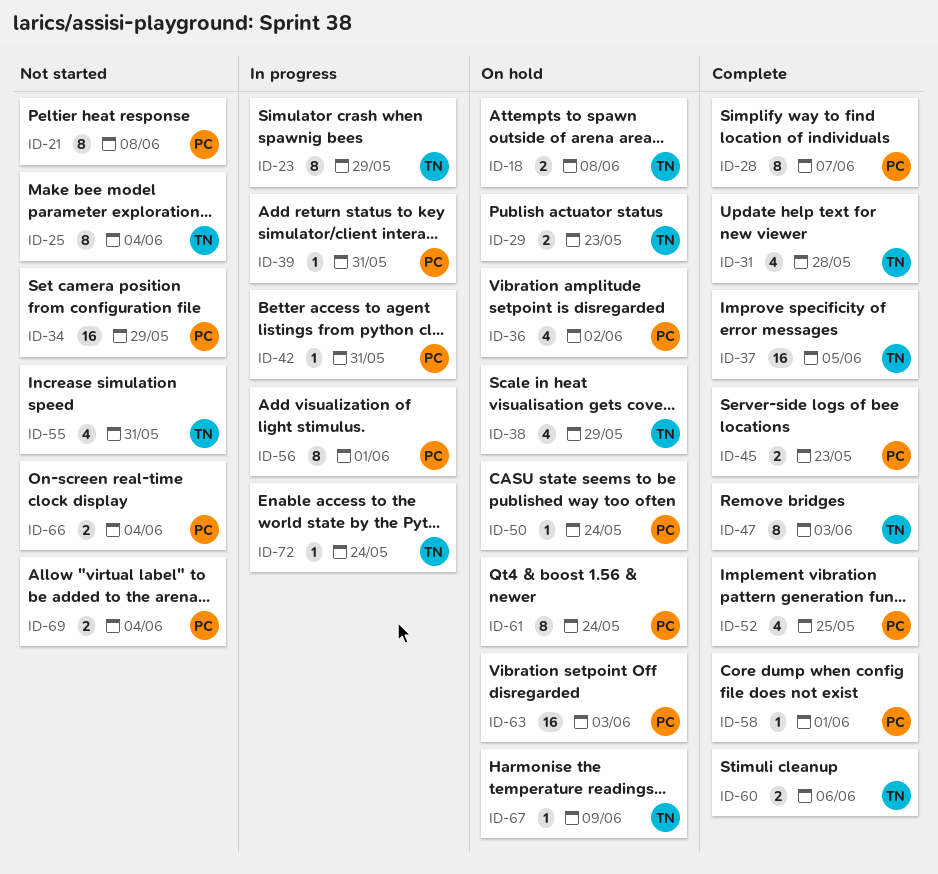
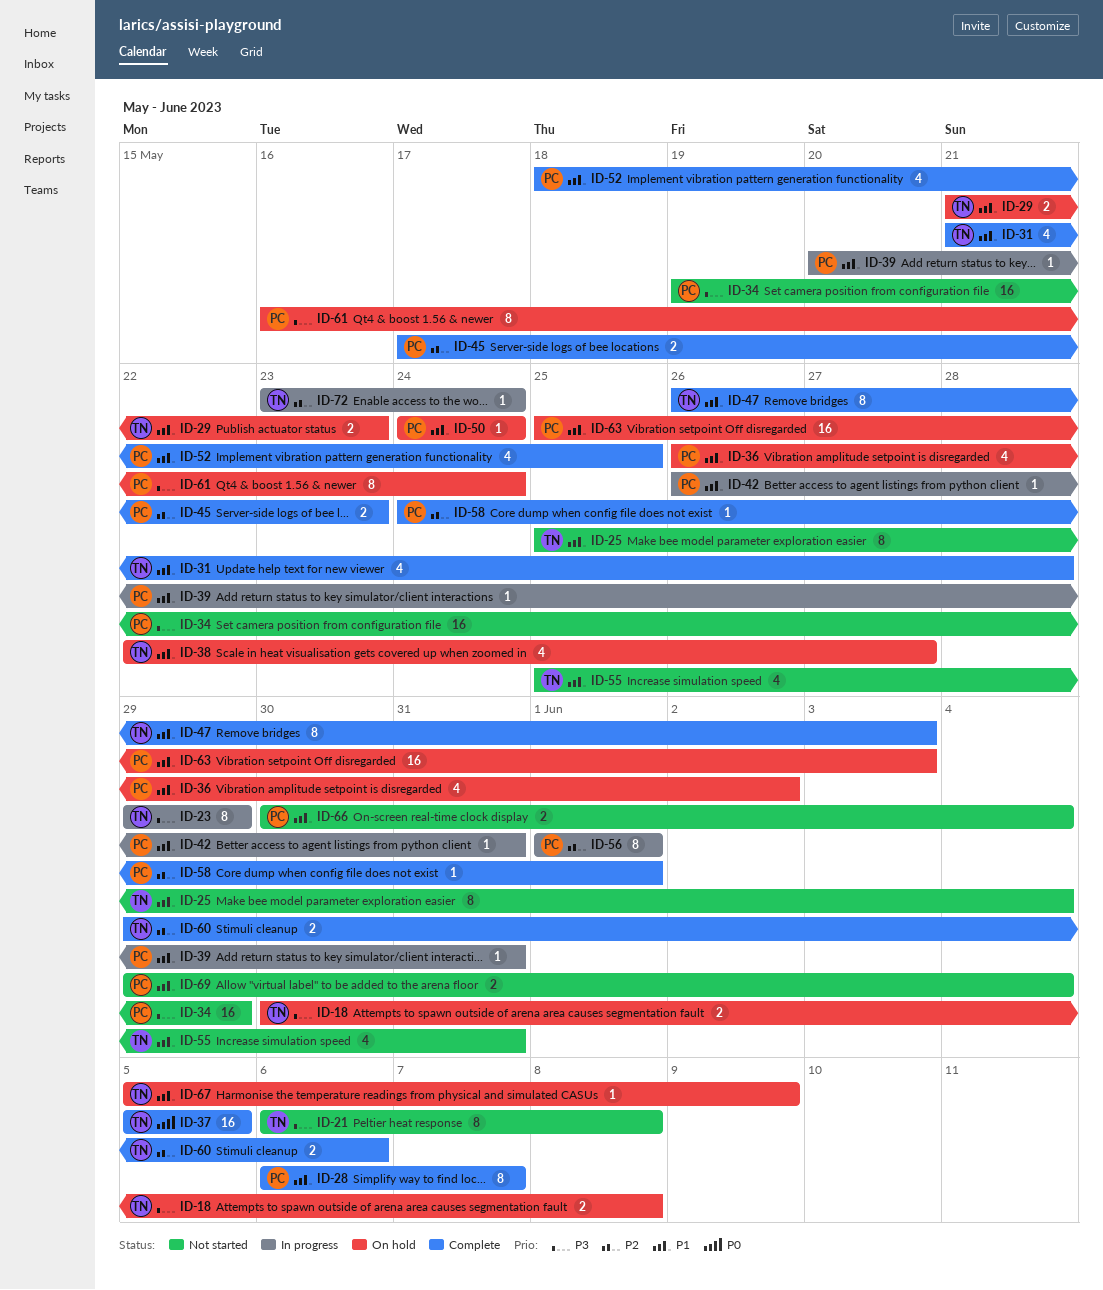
ID-21, owner: PC -> TN
ID-38, due: May 29 -> May 27

